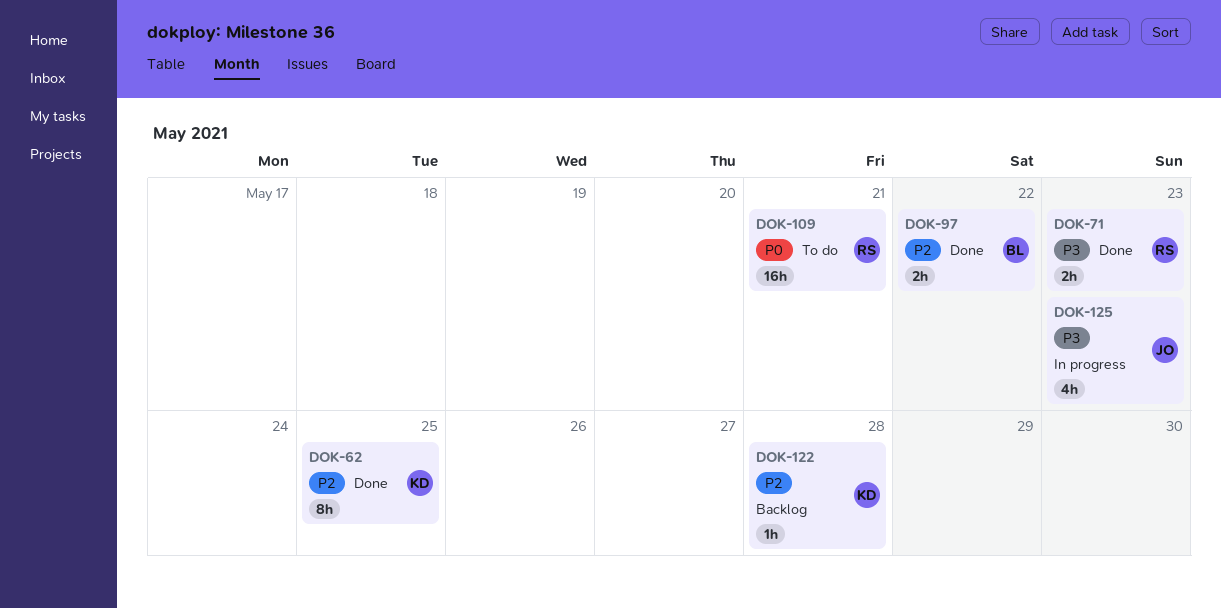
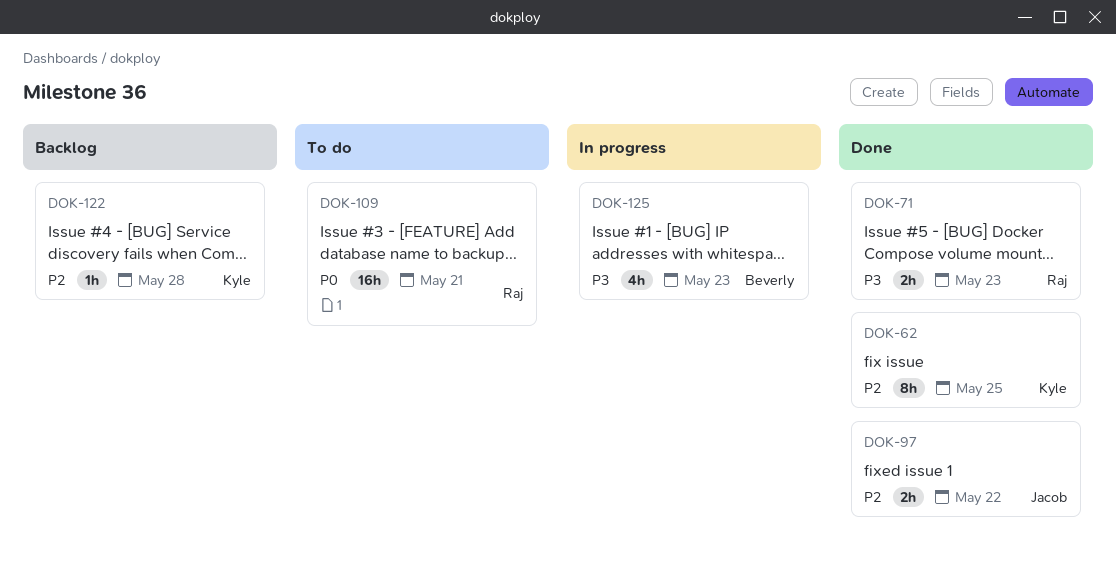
DOK-97, owner: Beverly -> Jacob
DOK-125, owner: Jacob -> Beverly

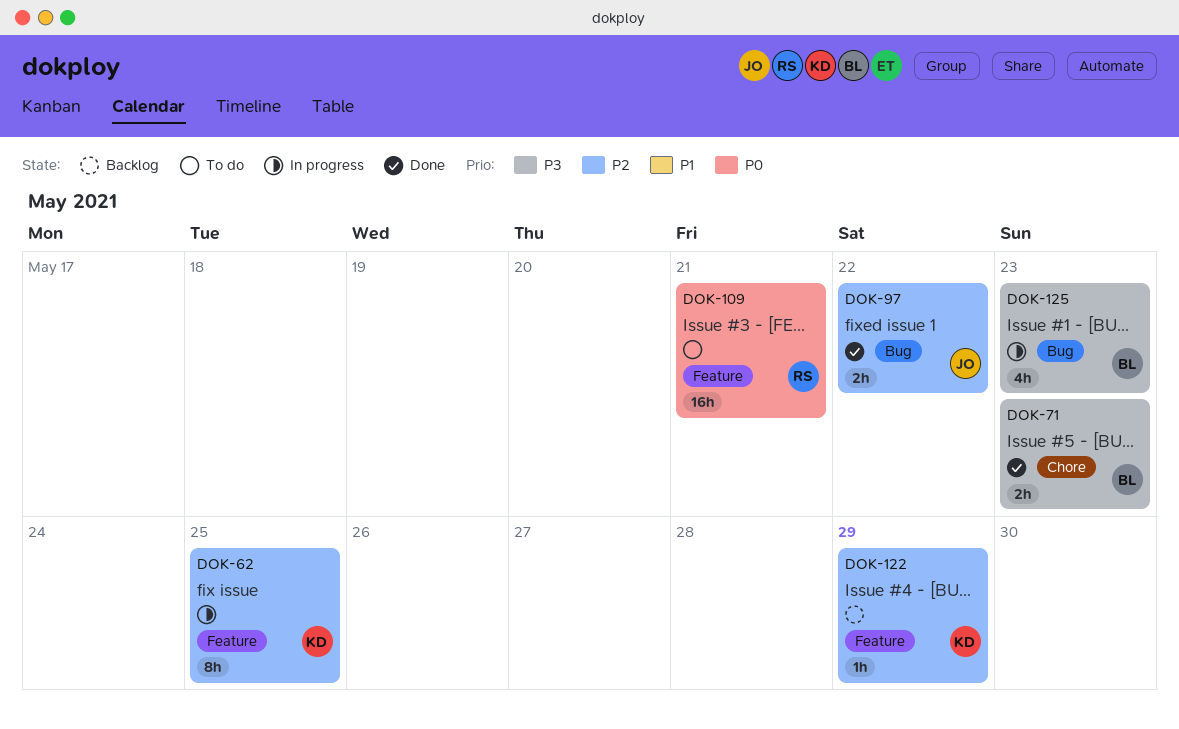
DOK-62, status: Done -> In progress
DOK-71, owner: Raj -> Beverly
DOK-122, due: May 28 -> May 29

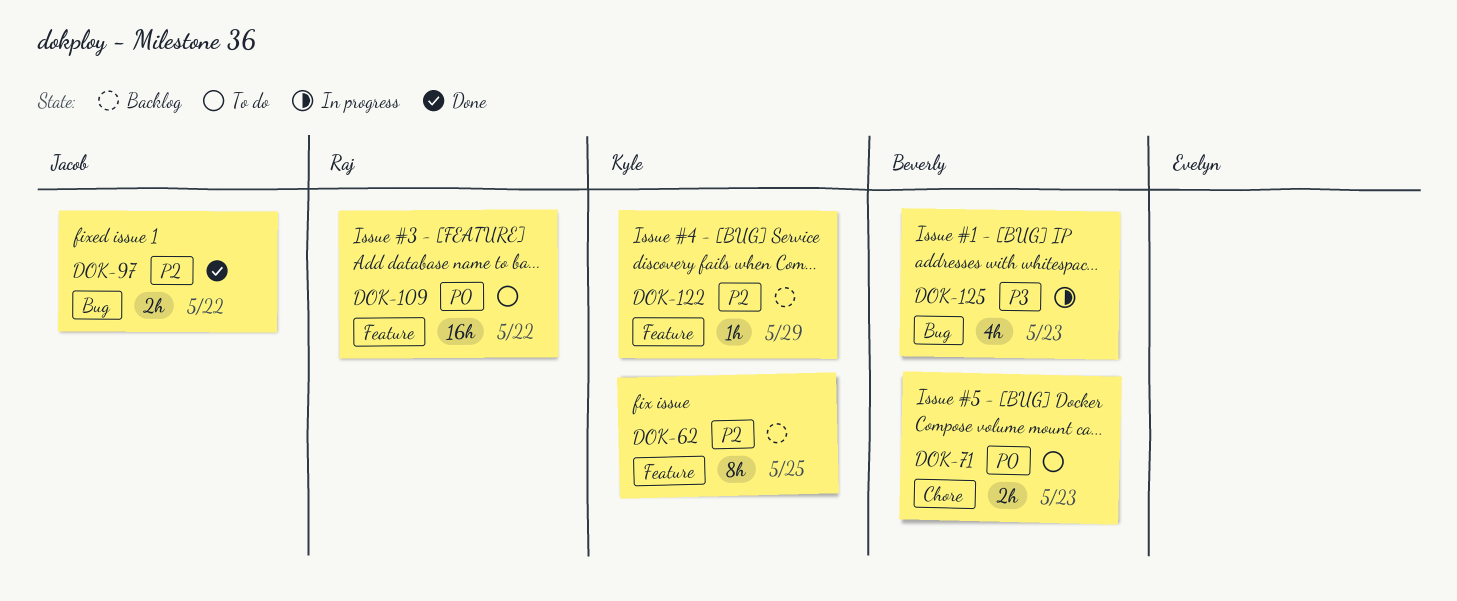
DOK-62, status: In progress -> Backlog
DOK-71, status: Done -> To do
DOK-71, priority: P3 -> P0
DOK-109, due: May 21 -> May 22

